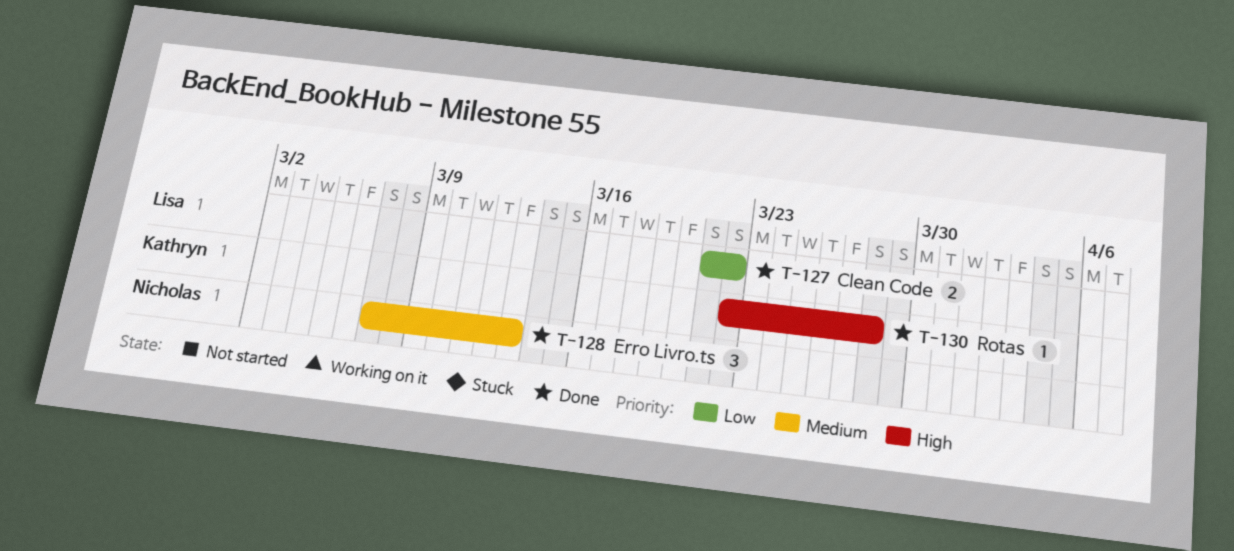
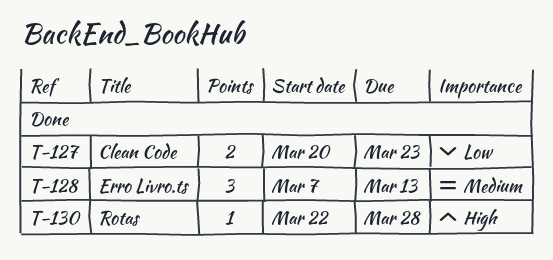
T-127, start: Mar 21 -> Mar 20
T-127, due: Mar 22 -> Mar 23

